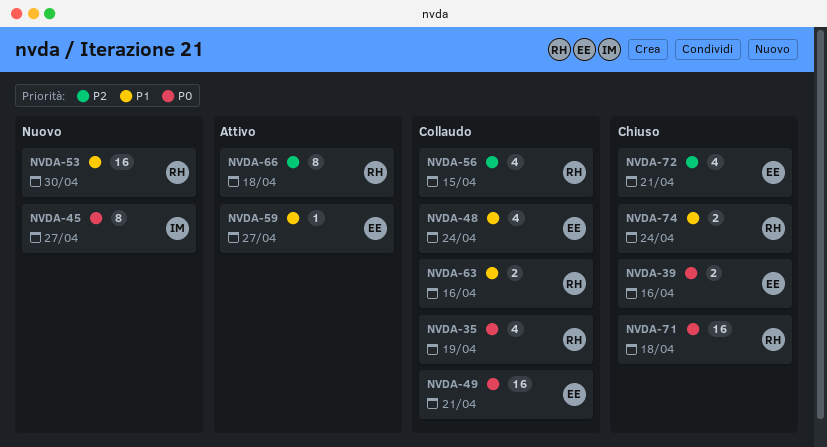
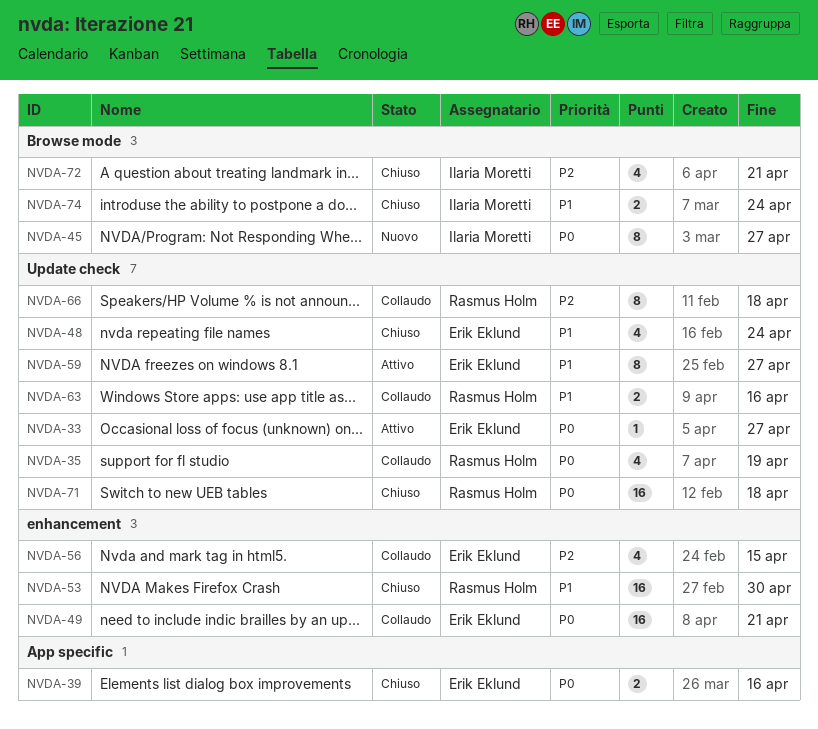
NVDA-33: none -> present
NVDA-48, status: Collaudo -> Chiuso
NVDA-53, status: Nuovo -> Chiuso
NVDA-56, owner: Rasmus Holm -> Erik Eklund
NVDA-59, estimate: 1 -> 8
NVDA-66, status: Attivo -> Collaudo
NVDA-72, owner: Erik Eklund -> Ilaria Moretti
NVDA-74, owner: Rasmus Holm -> Ilaria Moretti

